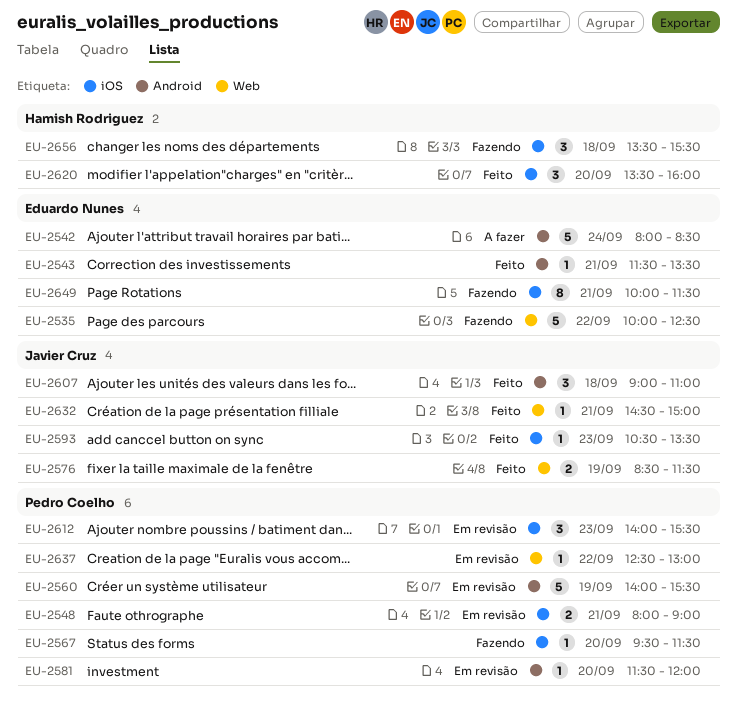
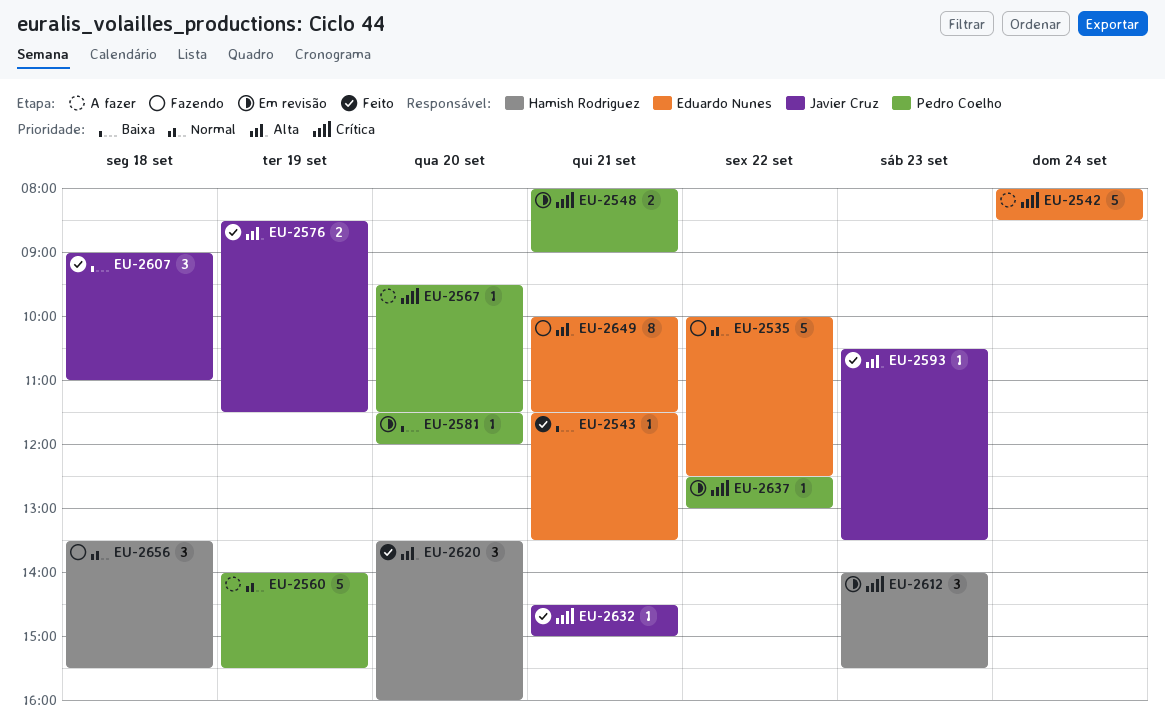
EU-2560, status: Em revisão -> A fazer
EU-2567, status: Fazendo -> A fazer
EU-2612, owner: Pedro Coelho -> Hamish Rodriguez

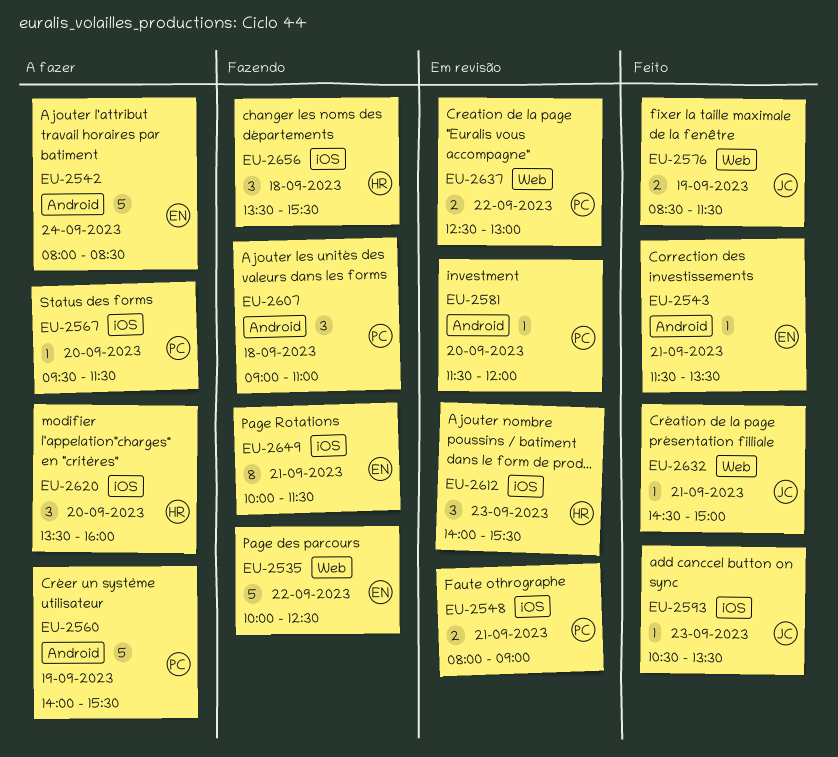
EU-2607, status: Feito -> Fazendo
EU-2607, owner: Javier Cruz -> Pedro Coelho
EU-2620, status: Feito -> A fazer
EU-2637, estimate: 1 -> 2

